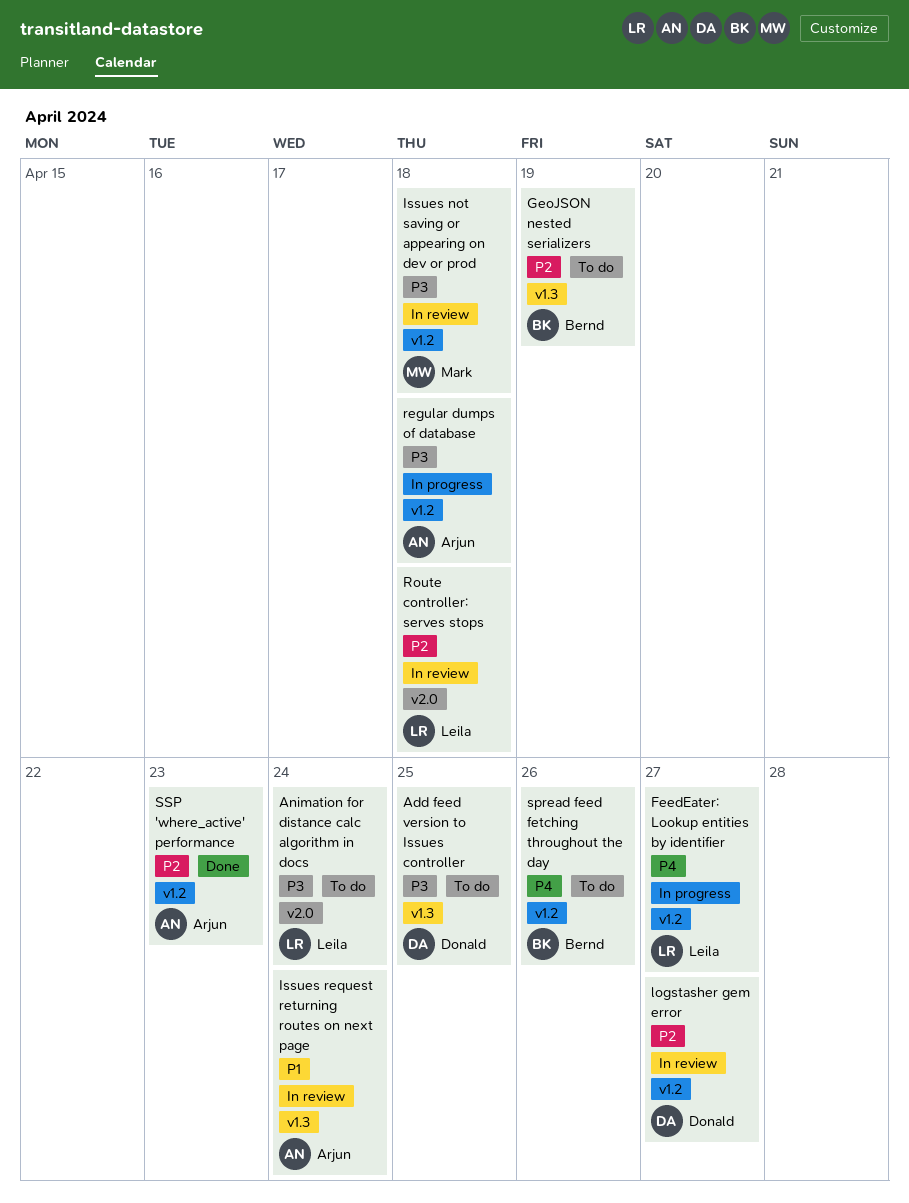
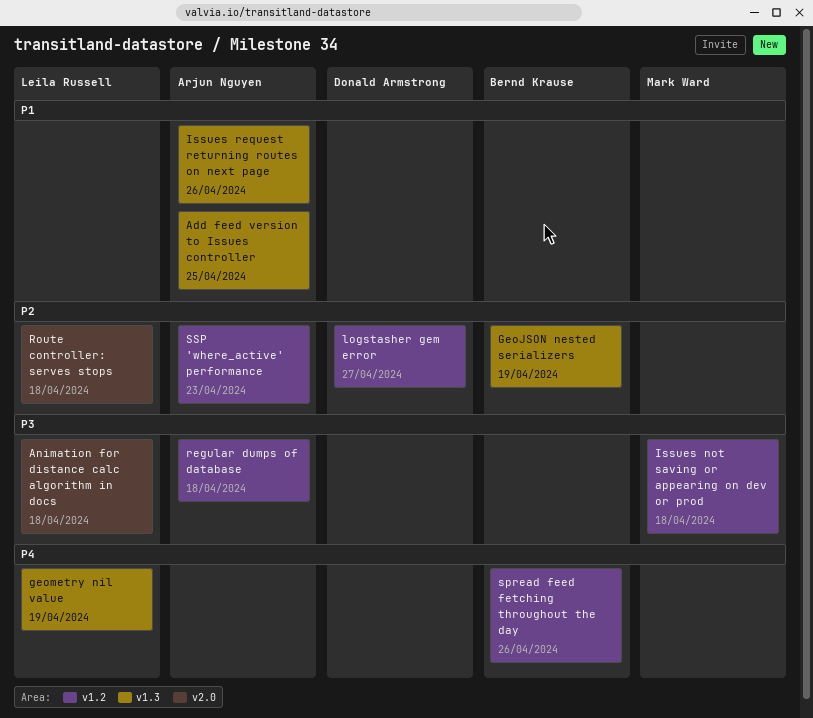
Add feed version to Issues controller, owner: Donald Armstrong -> Arjun Nguyen
Add feed version to Issues controller, priority: P3 -> P1
Animation for distance calc algorithm in docs, due: Apr 24 -> Apr 18
FeedEater: Lookup entities by identifier: present -> none
geometry nil value: none -> present
Issues request returning routes on next page, due: Apr 24 -> Apr 26

